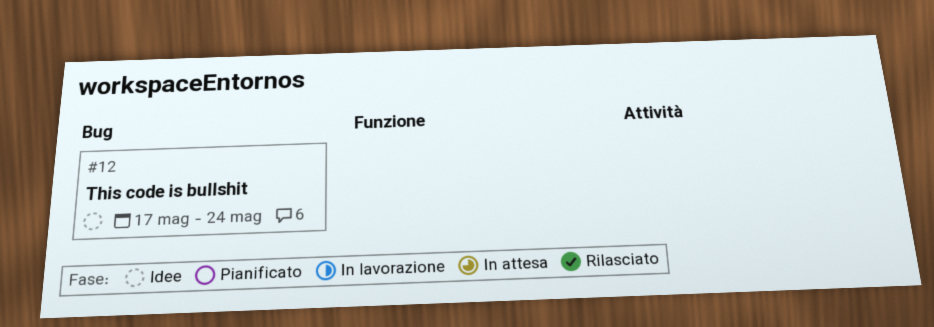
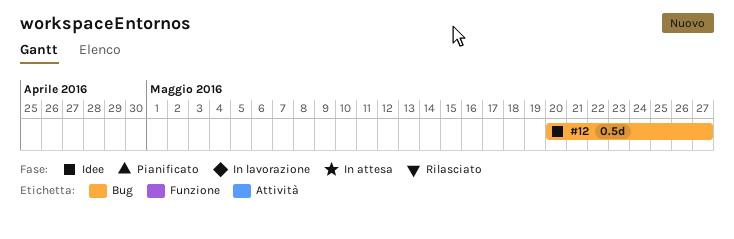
#12, start: May 17 -> May 20
#12, due: May 24 -> May 27

